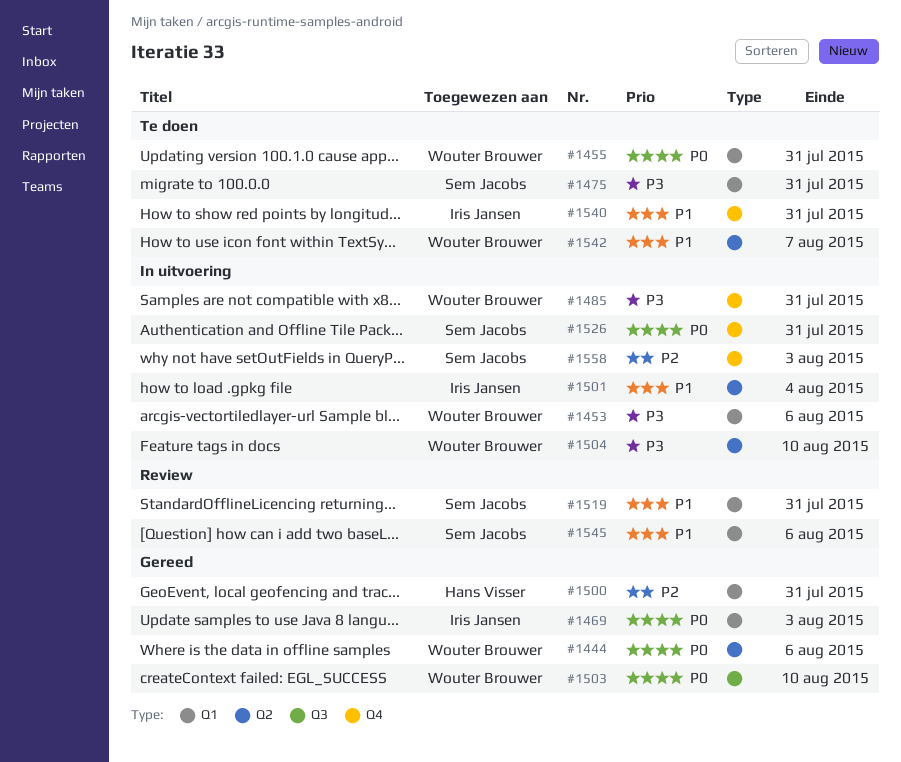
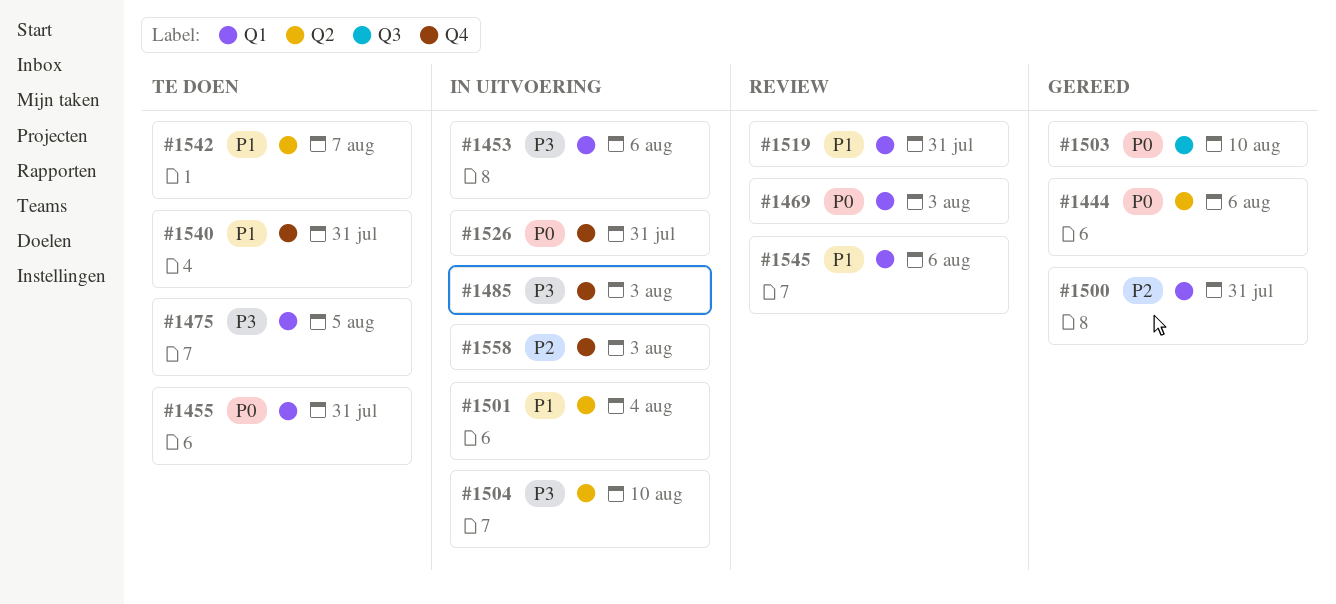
#1469, status: Gereed -> Review
#1475, due: Jul 31 -> Aug 5
#1485, due: Jul 31 -> Aug 3

